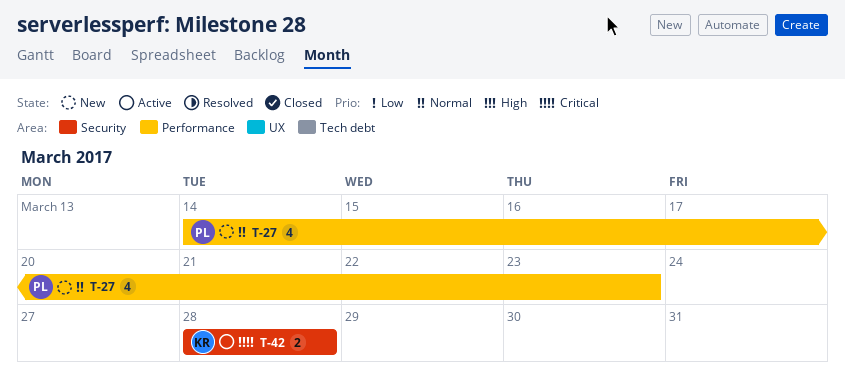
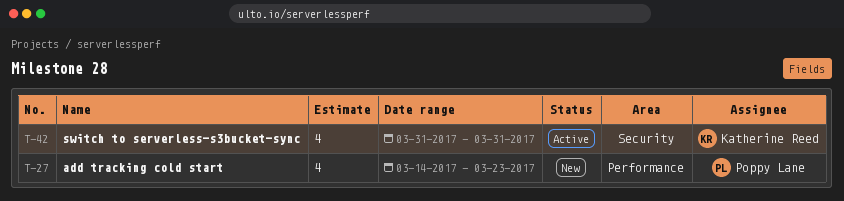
T-42, estimate: 2 -> 4
T-42, start: Mar 28 -> Mar 31
T-42, due: Mar 28 -> Mar 31

